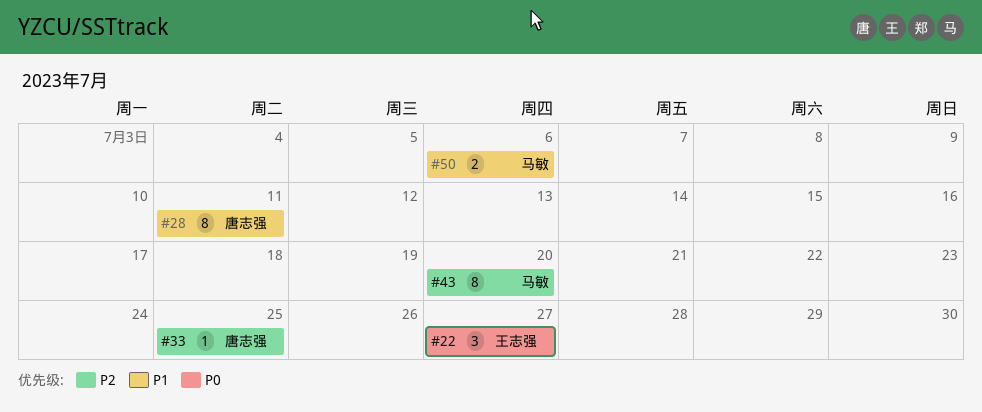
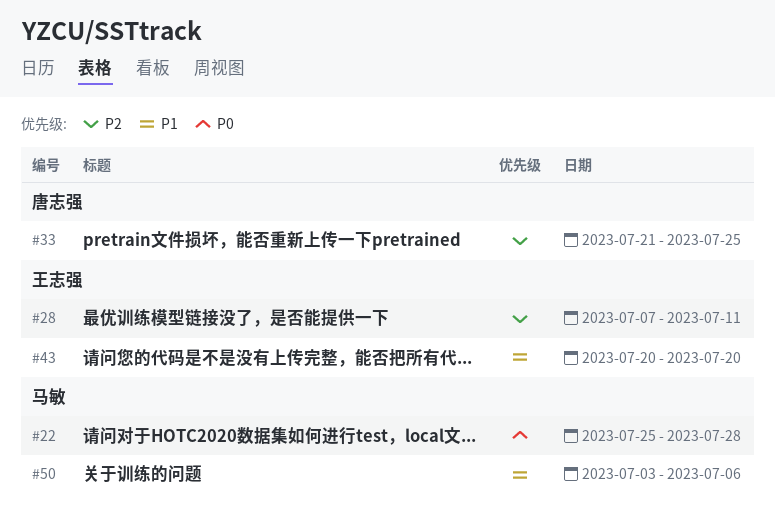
#22, owner: 王志强 -> 马敏
#22, due: Jul 27 -> Jul 28
#28, owner: 唐志强 -> 王志强
#28, priority: P1 -> P2
#43, owner: 马敏 -> 王志强
#43, priority: P2 -> P1

